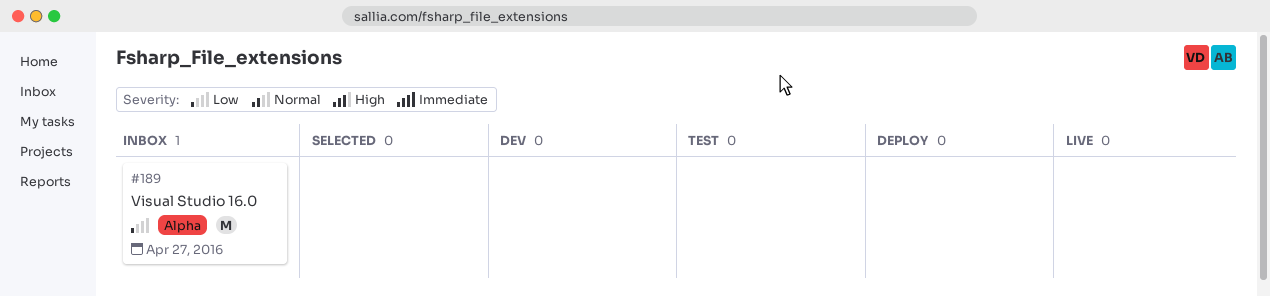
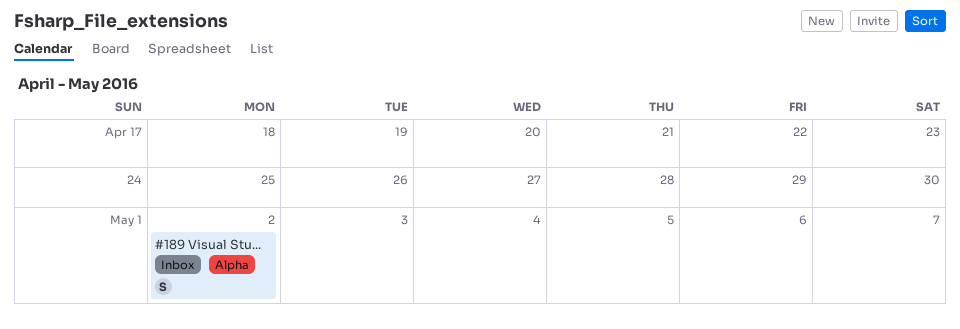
#189, estimate: M -> S
#189, due: Apr 27 -> May 2

